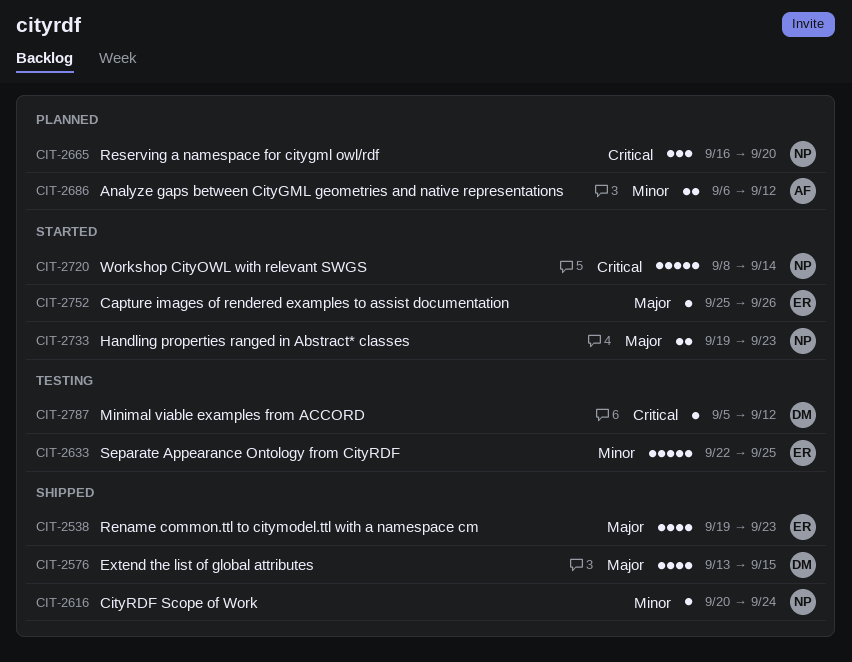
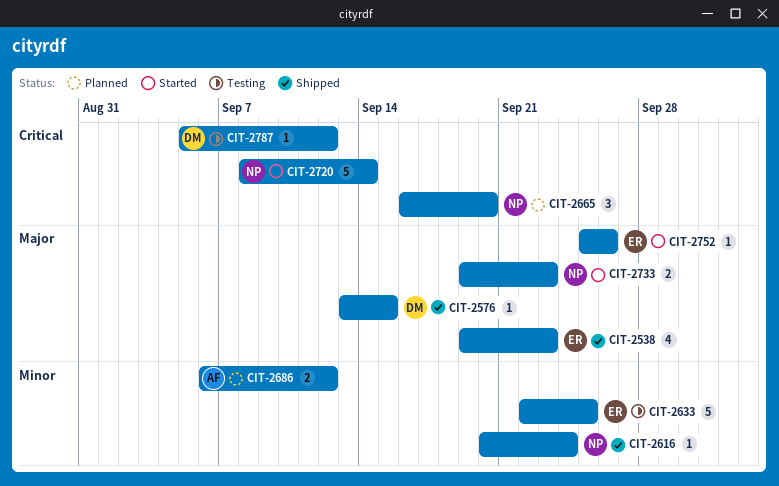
CIT-2576, estimate: 4 -> 1

